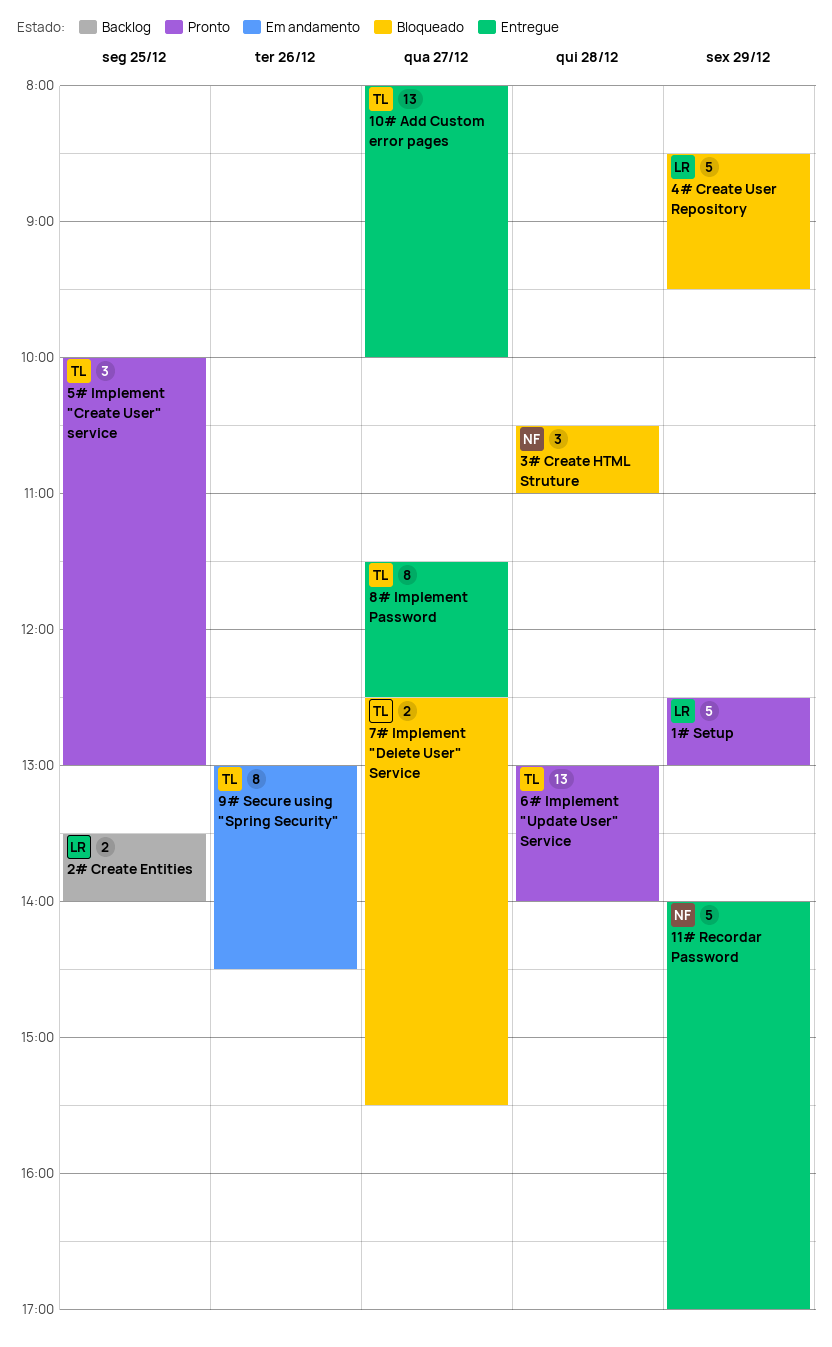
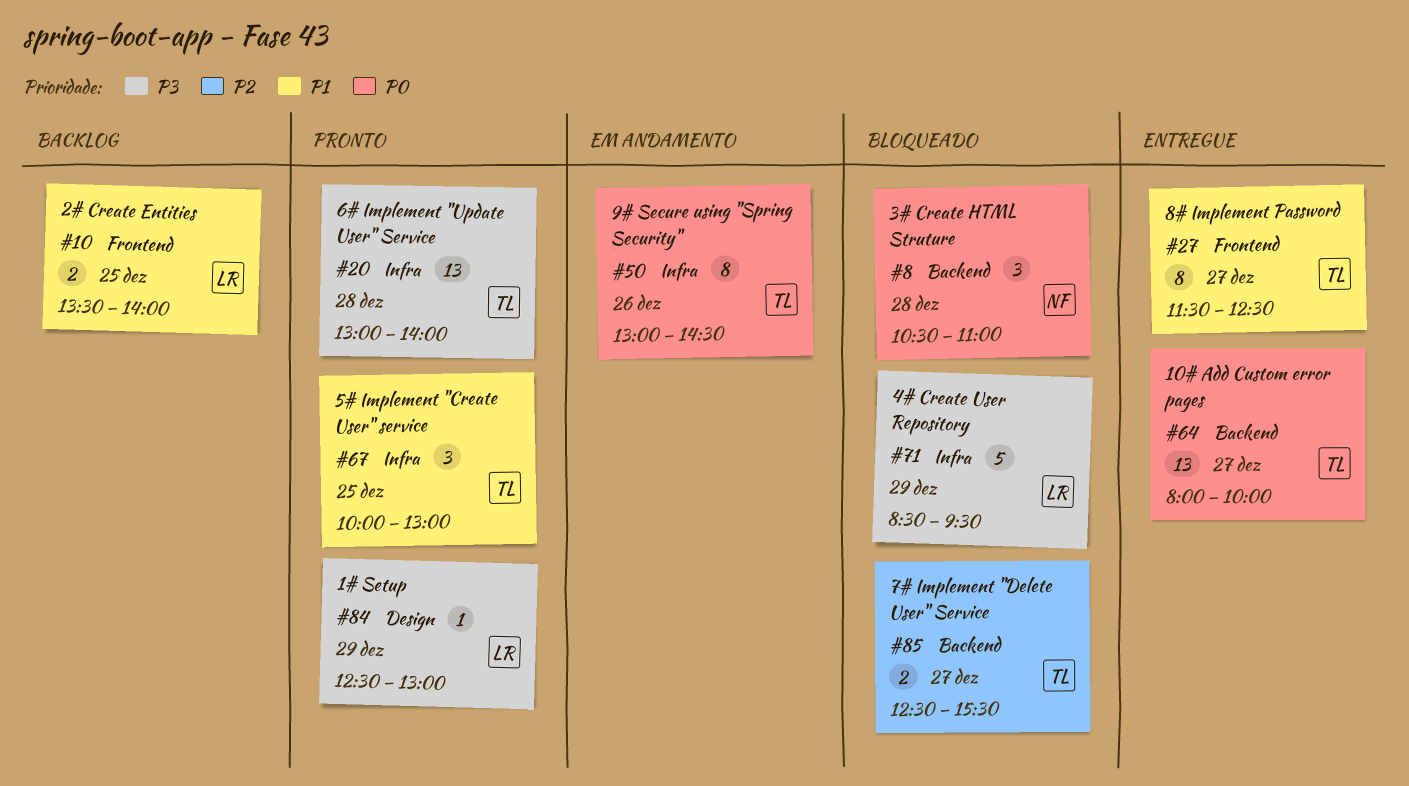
1# Setup, estimate: 5 -> 1
11# Recordar Password: present -> none

